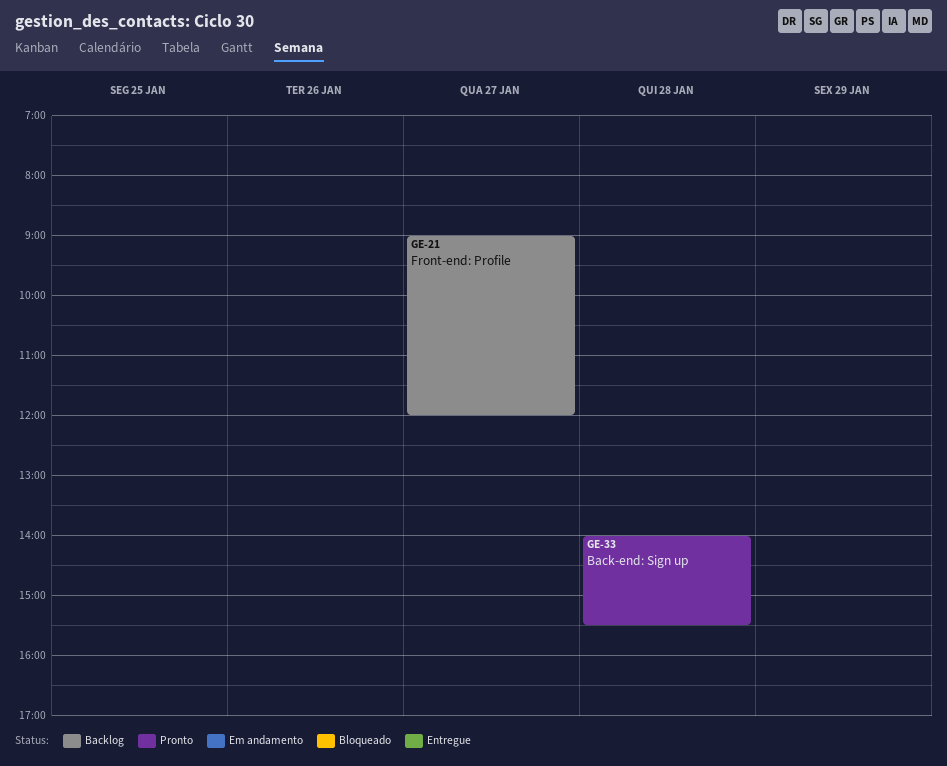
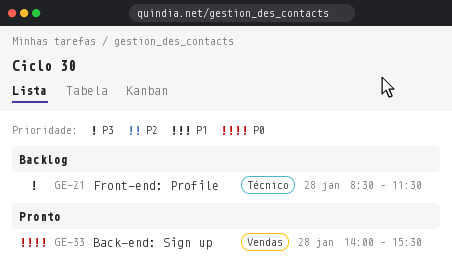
GE-21, day: Jan 27 -> Jan 28
GE-21, begins: 09:00 -> 08:30
GE-21, ends: 12:00 -> 11:30

